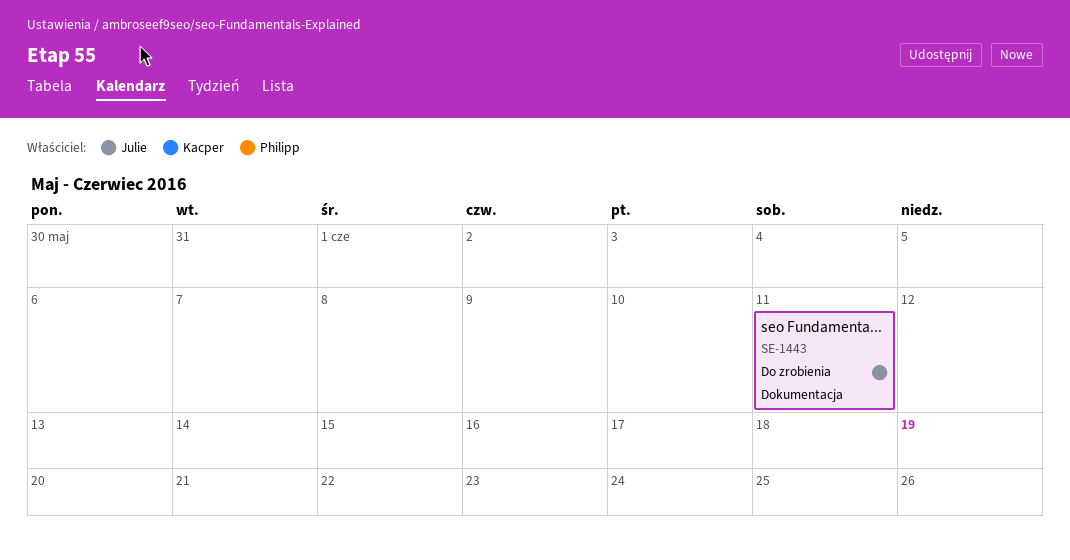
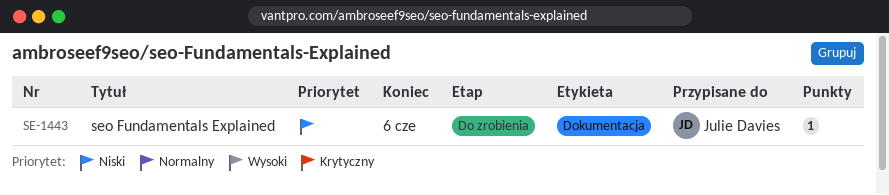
SE-1443, due: Jun 11 -> Jun 6

